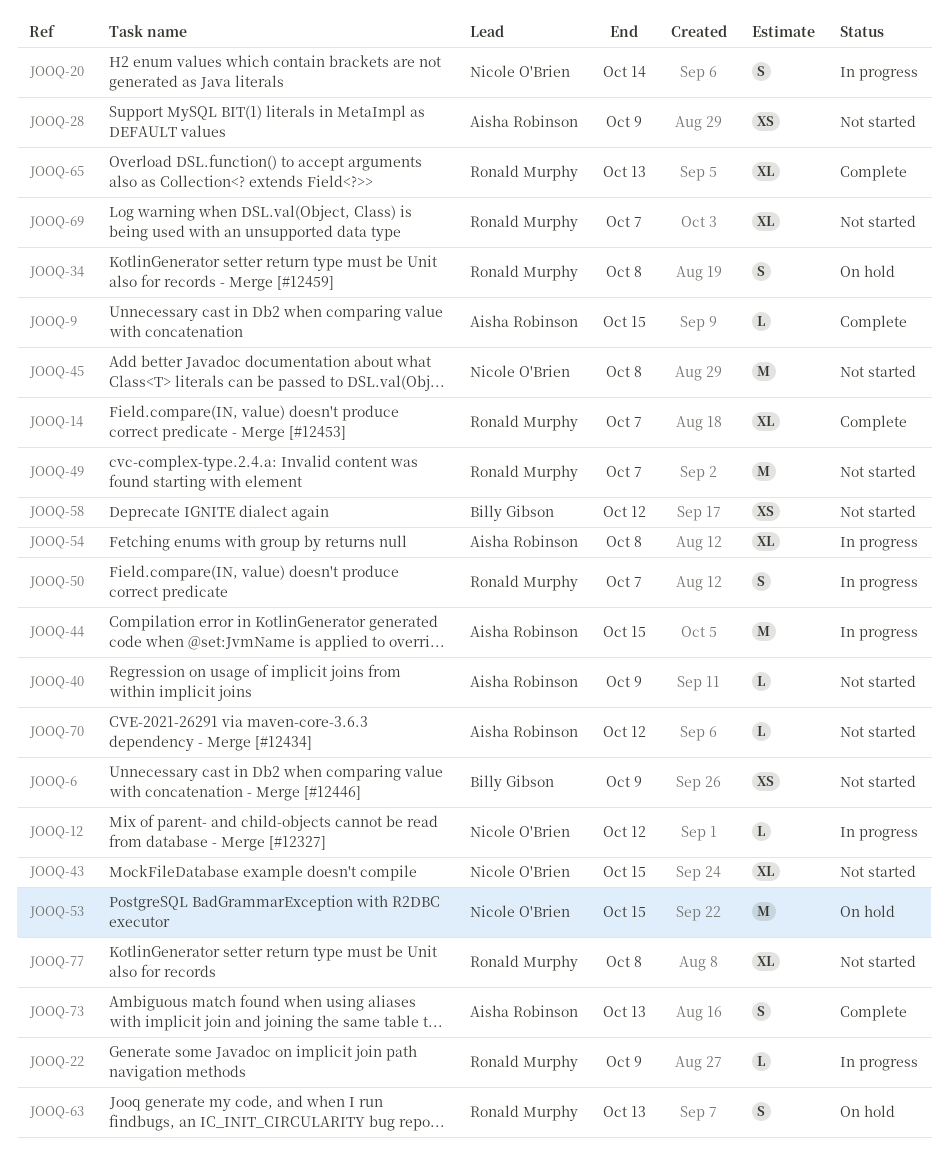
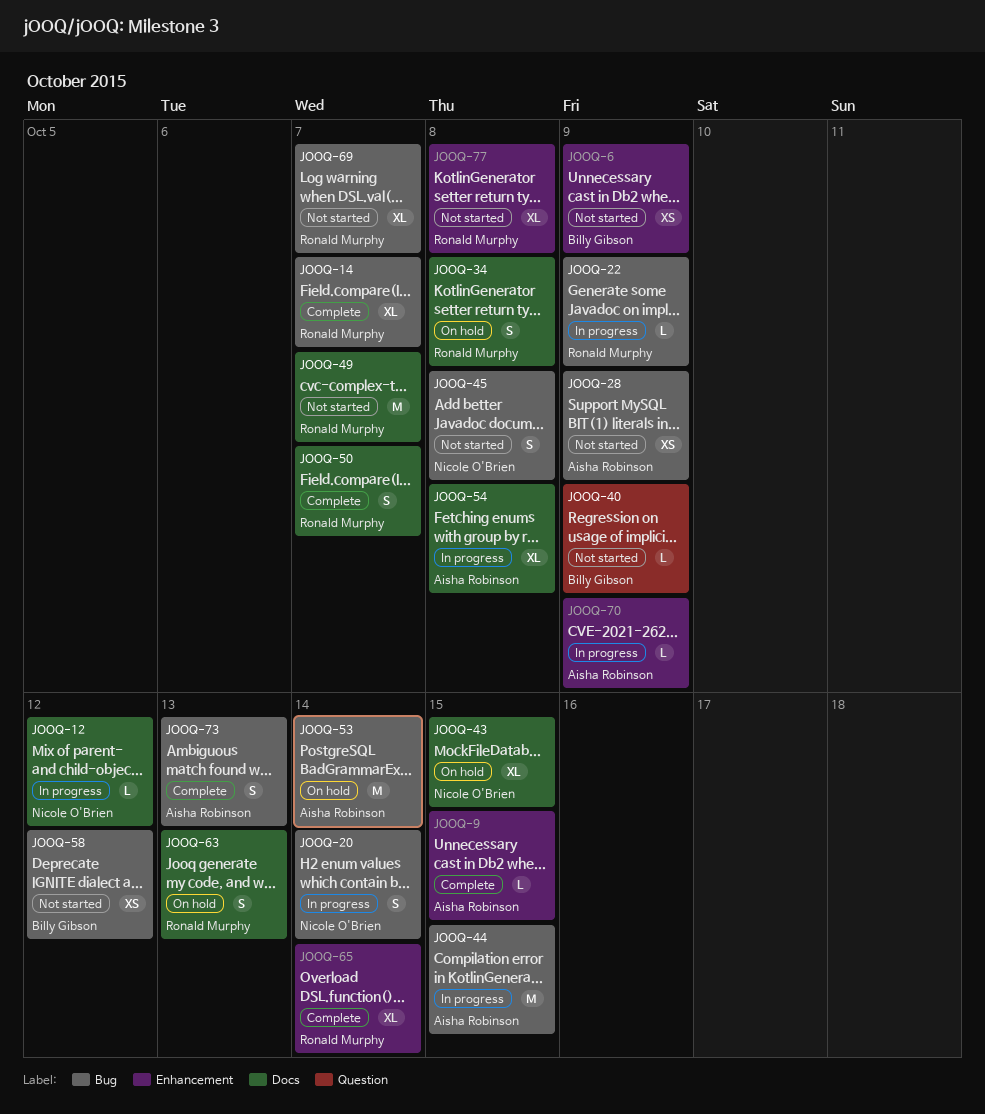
JOOQ-40, owner: Aisha Robinson -> Billy Gibson
JOOQ-43, status: Not started -> On hold
JOOQ-45, estimate: M -> S
JOOQ-50, status: In progress -> Complete
JOOQ-53, owner: Nicole O'Brien -> Aisha Robinson
JOOQ-53, due: Oct 15 -> Oct 14
JOOQ-65, due: Oct 13 -> Oct 14
JOOQ-70, status: Not started -> In progress
JOOQ-70, due: Oct 12 -> Oct 9

